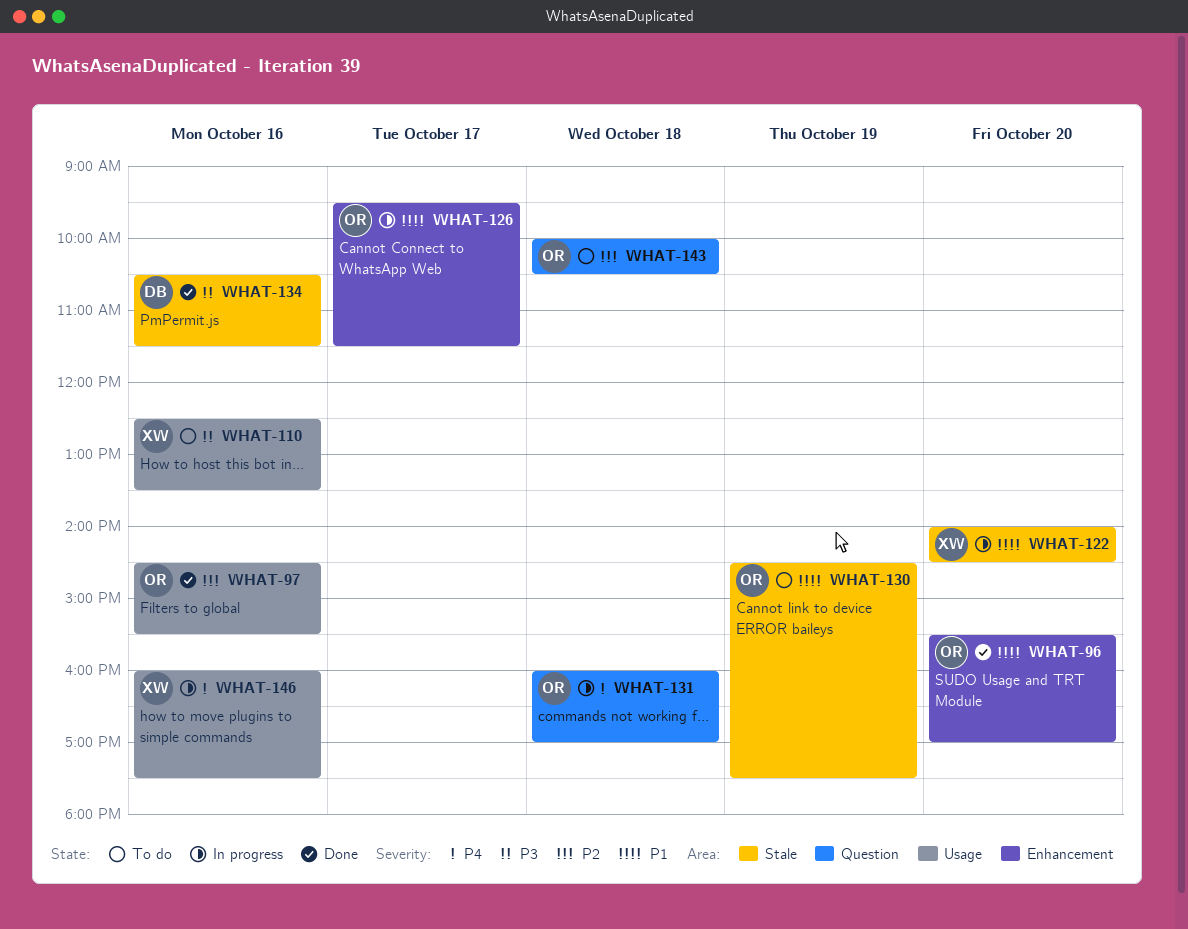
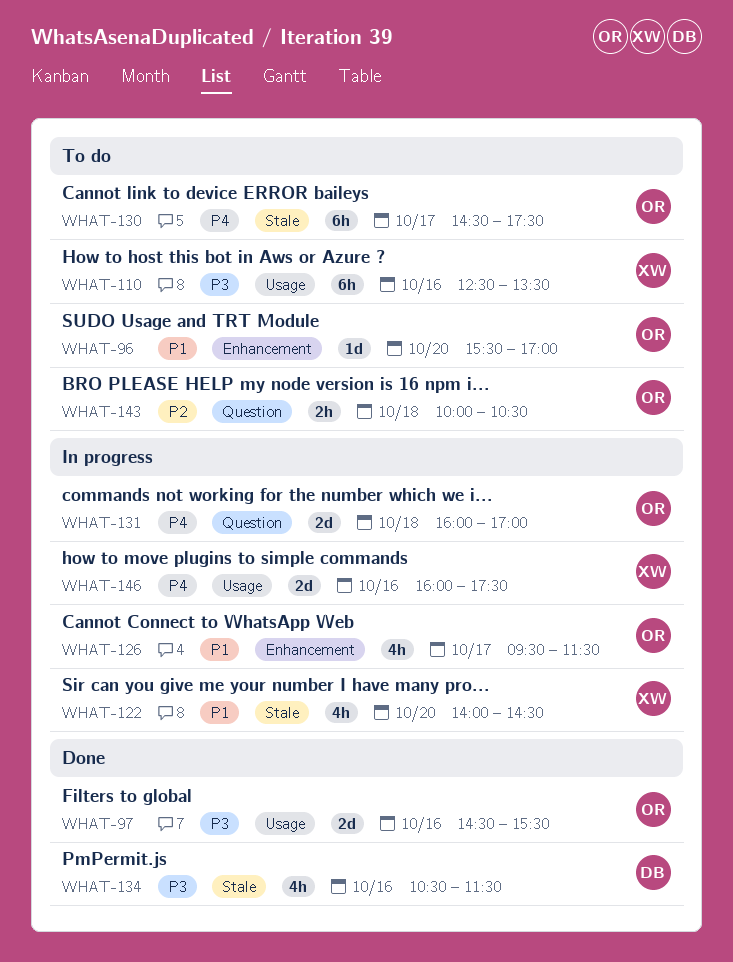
WHAT-96, status: Done -> To do
WHAT-97, priority: P2 -> P3
WHAT-130, priority: P1 -> P4
WHAT-130, day: Oct 19 -> Oct 17

